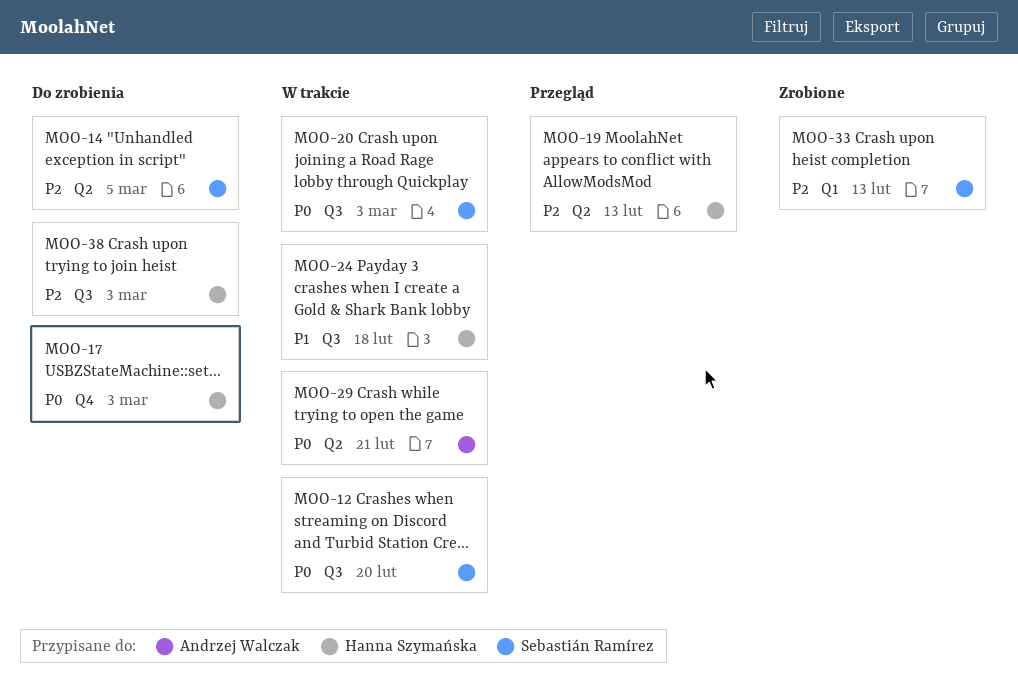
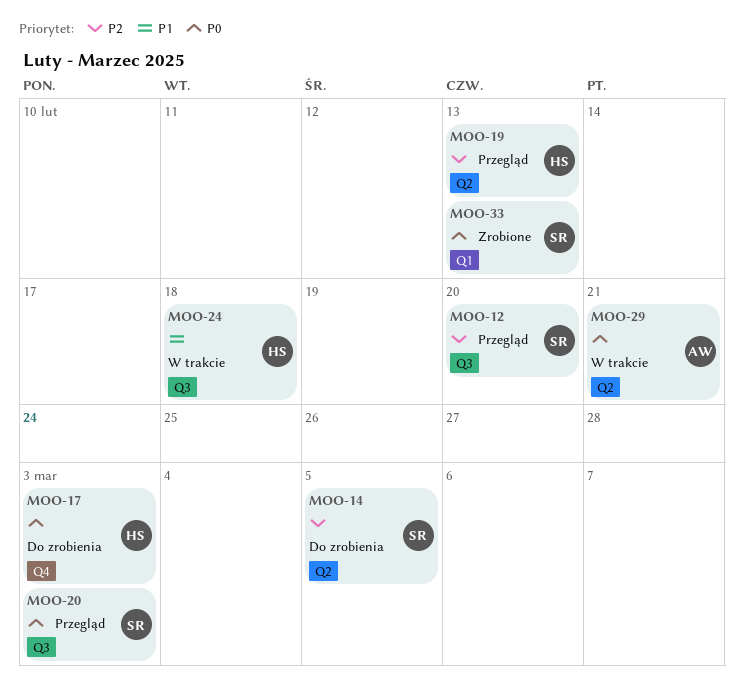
MOO-12, status: W trakcie -> Przegląd
MOO-12, priority: P0 -> P2
MOO-20, status: W trakcie -> Przegląd
MOO-33, priority: P2 -> P0
MOO-38: present -> none

